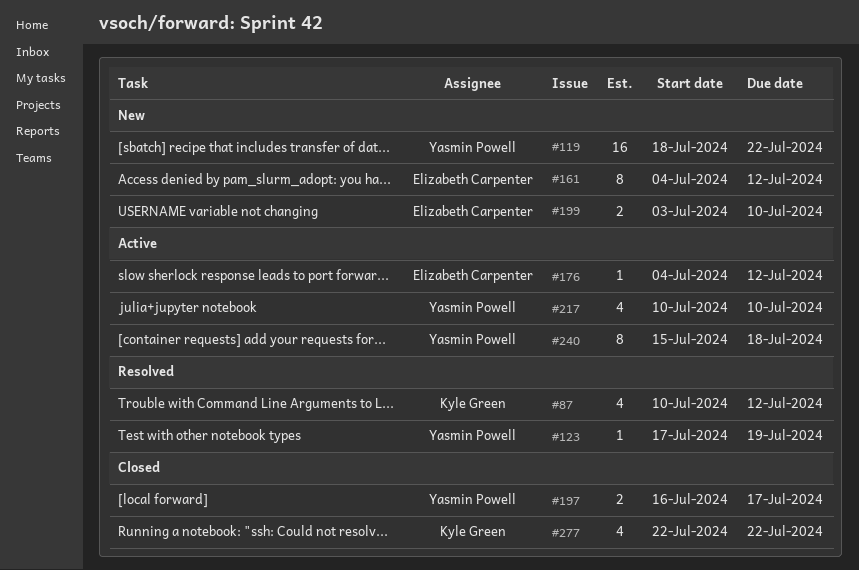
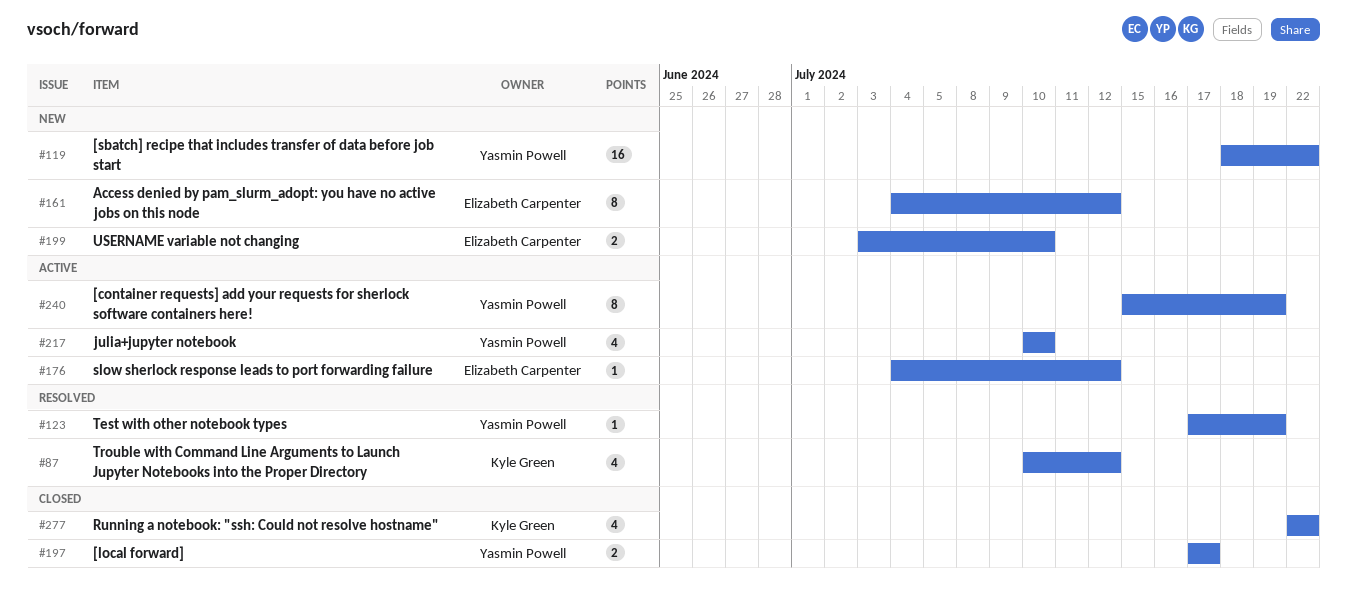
#197, start: Jul 16 -> Jul 17
#240, due: Jul 18 -> Jul 19

